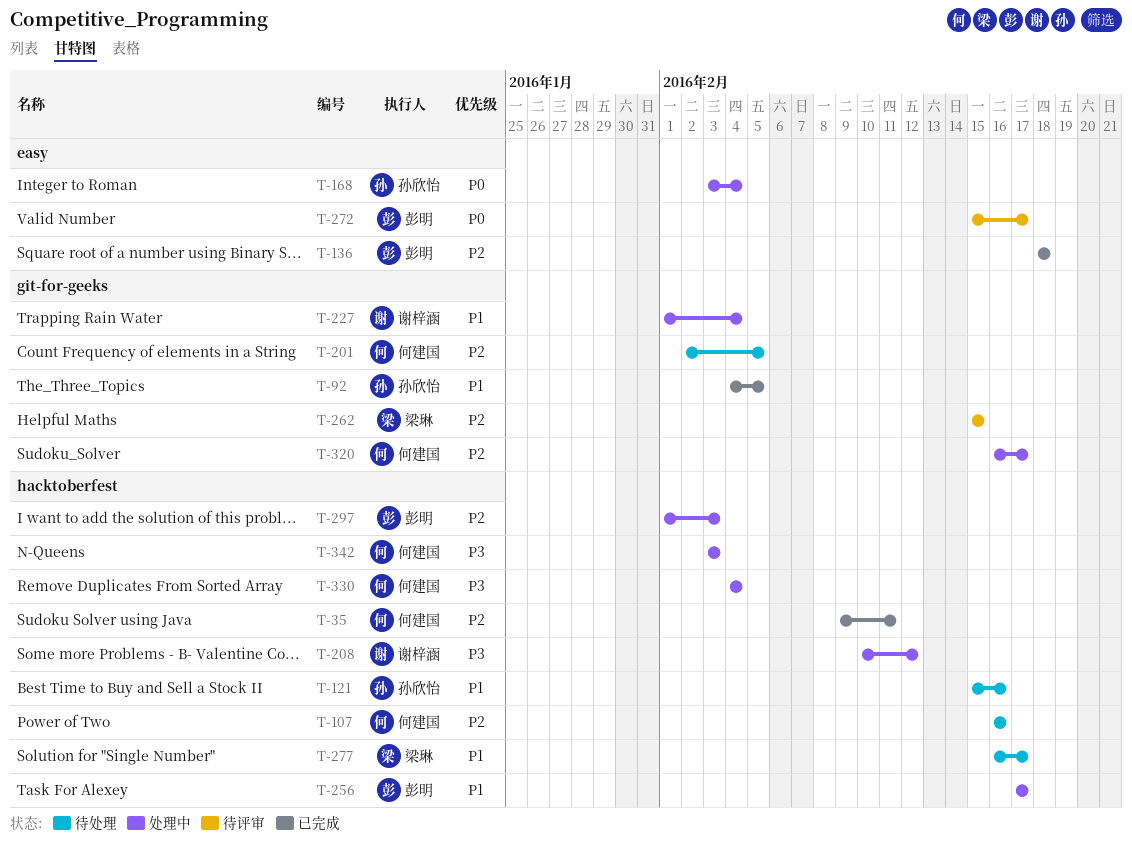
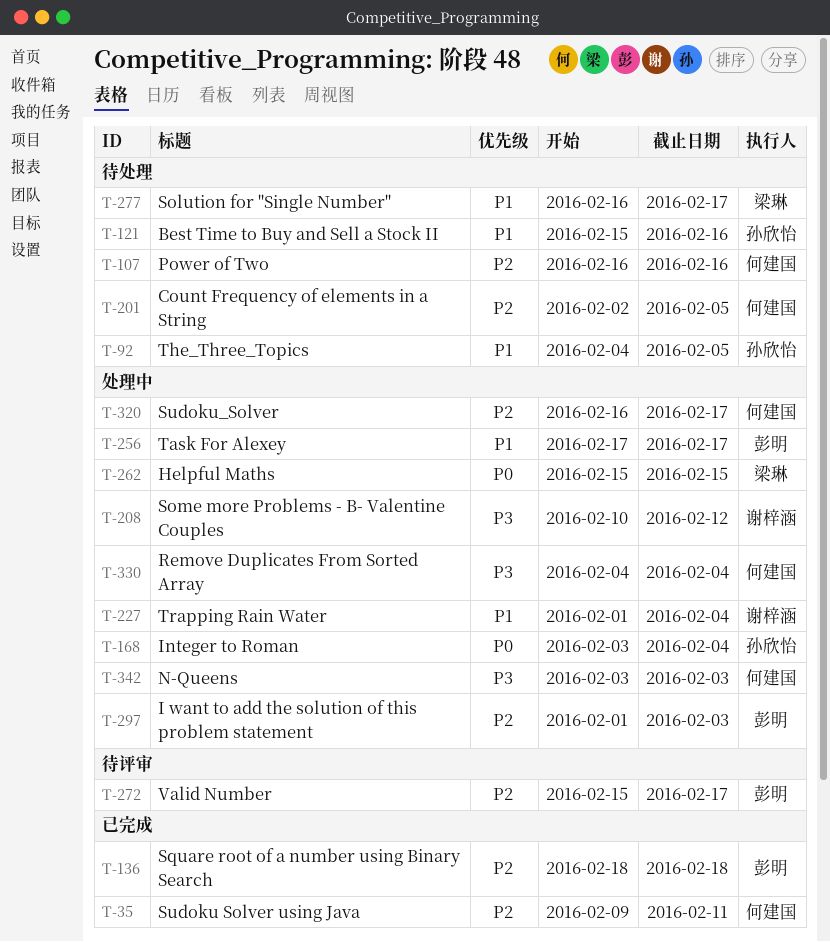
T-92, status: 已完成 -> 待处理
T-262, status: 待评审 -> 处理中
T-262, priority: P2 -> P0
T-272, priority: P0 -> P2

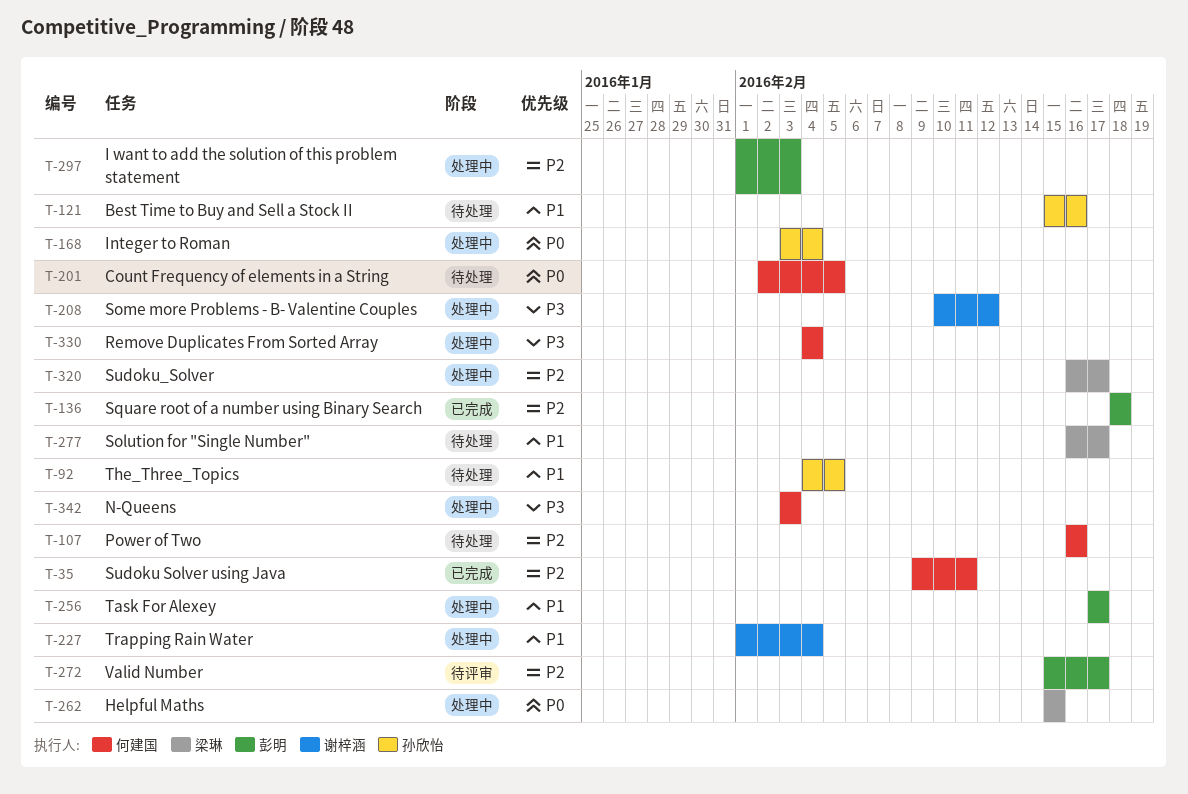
T-201, priority: P2 -> P0
T-320, owner: 何建国 -> 梁琳

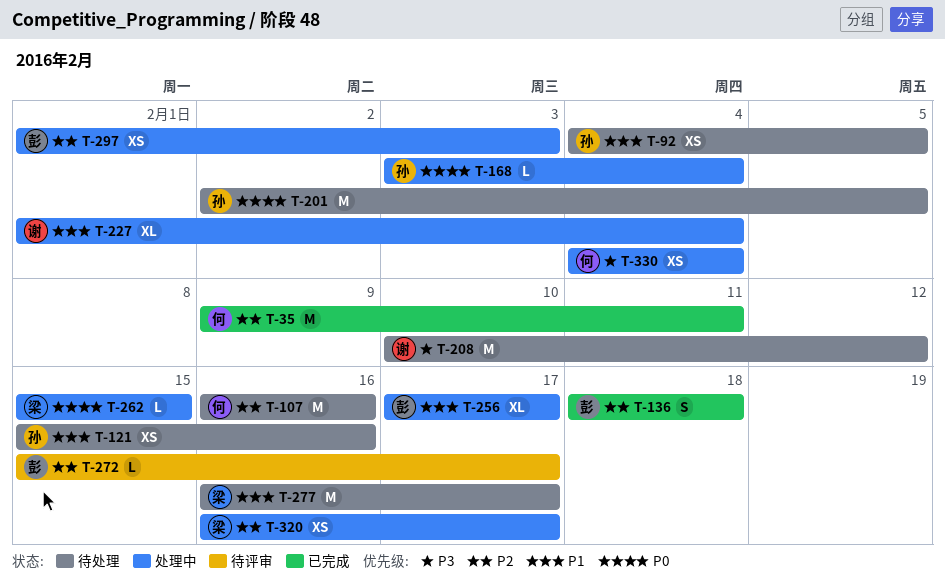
T-201, owner: 何建国 -> 孙欣怡
T-208, status: 处理中 -> 待处理
T-342: present -> none

